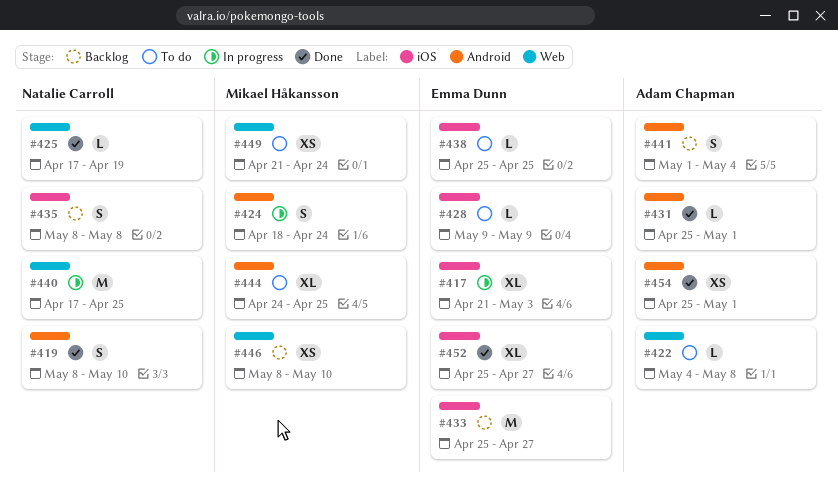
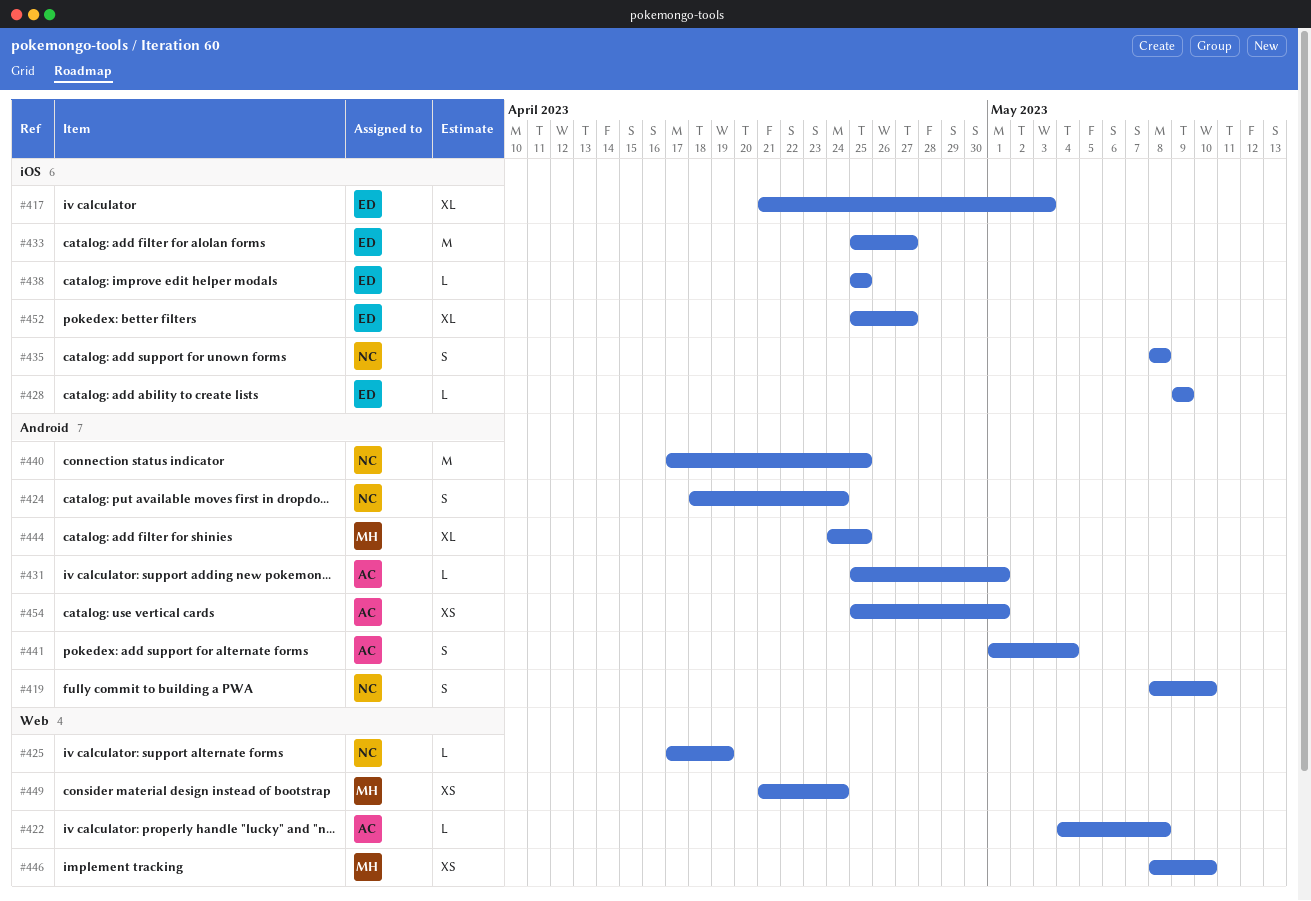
#424, owner: Mikael Håkansson -> Natalie Carroll
#440, label: Web -> Android

